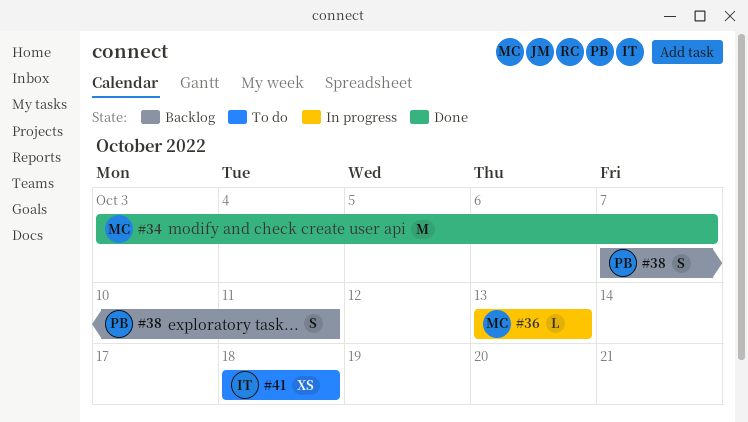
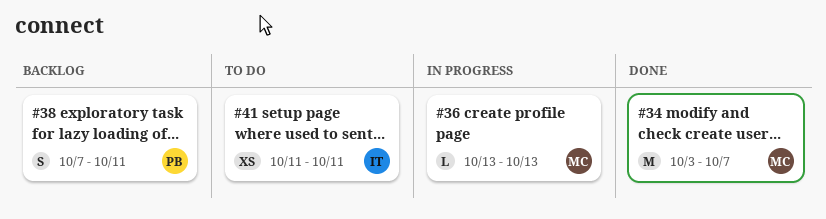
#41, start: Oct 18 -> Oct 11
#41, due: Oct 18 -> Oct 11

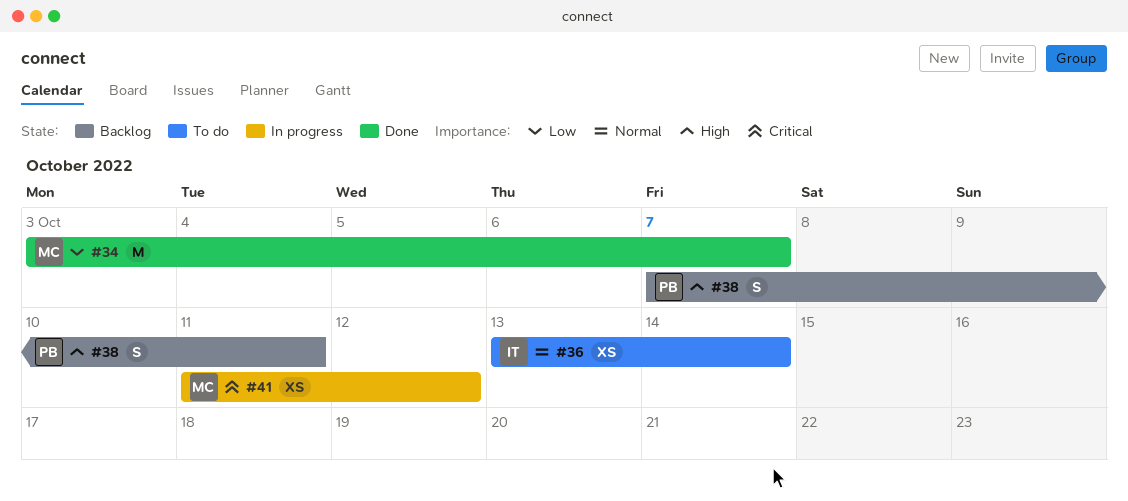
#36, status: In progress -> To do
#36, owner: MC -> IT
#36, estimate: L -> XS
#36, due: Oct 13 -> Oct 14
#41, status: To do -> In progress
#41, owner: IT -> MC
#41, due: Oct 11 -> Oct 12

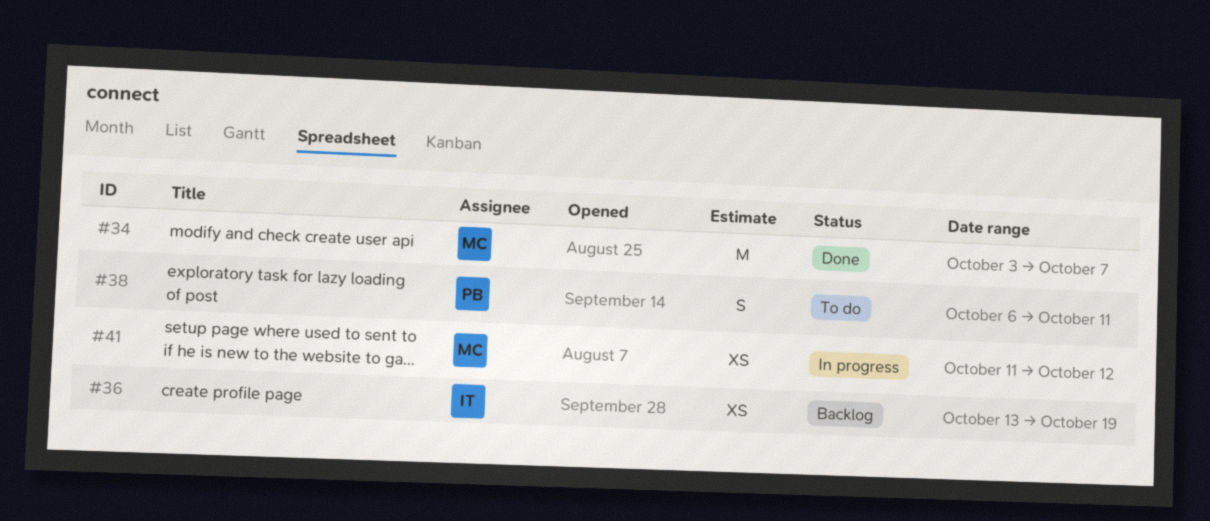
#36, status: To do -> Backlog
#36, due: Oct 14 -> Oct 19
#38, status: Backlog -> To do
#38, start: Oct 7 -> Oct 6

